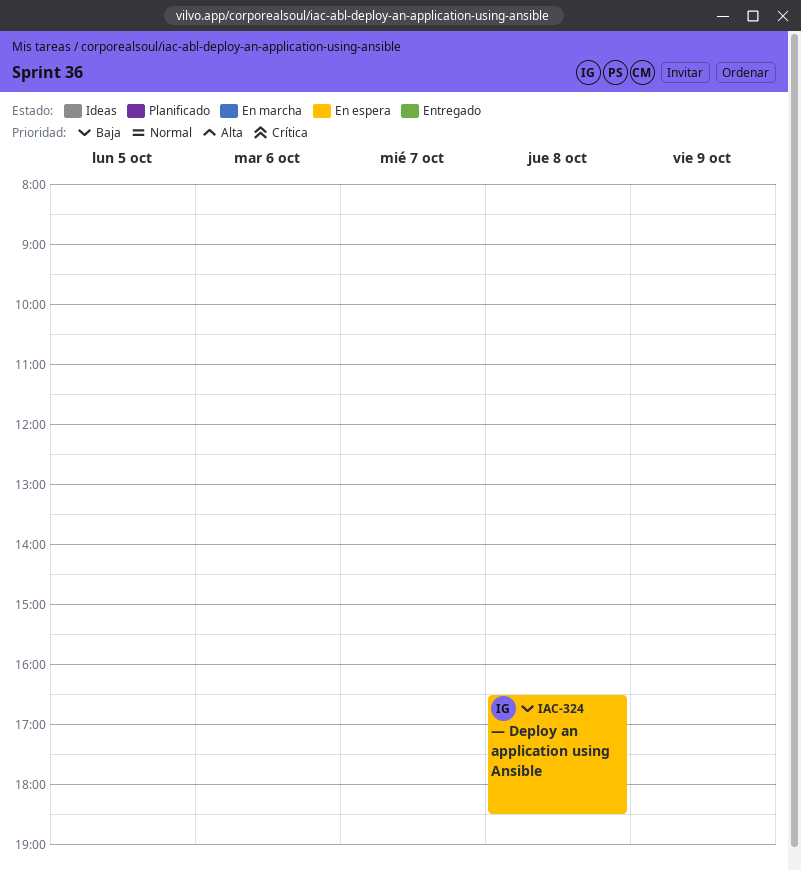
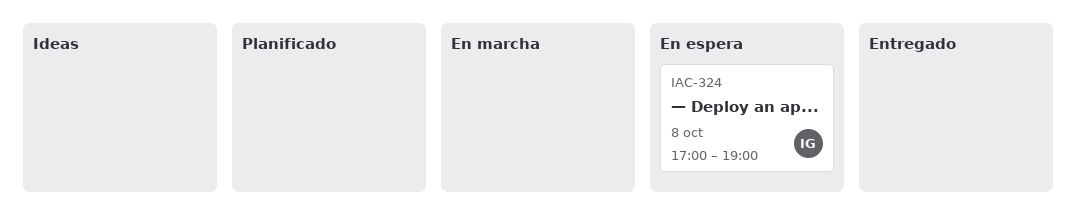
IAC-324, begins: 16:30 -> 17:00
IAC-324, ends: 18:30 -> 19:00

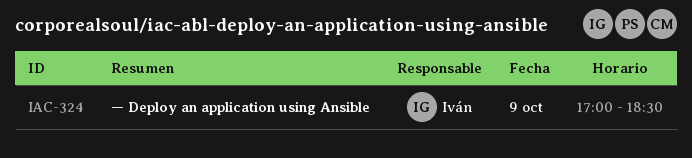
IAC-324, day: Oct 8 -> Oct 9
IAC-324, ends: 19:00 -> 18:30

